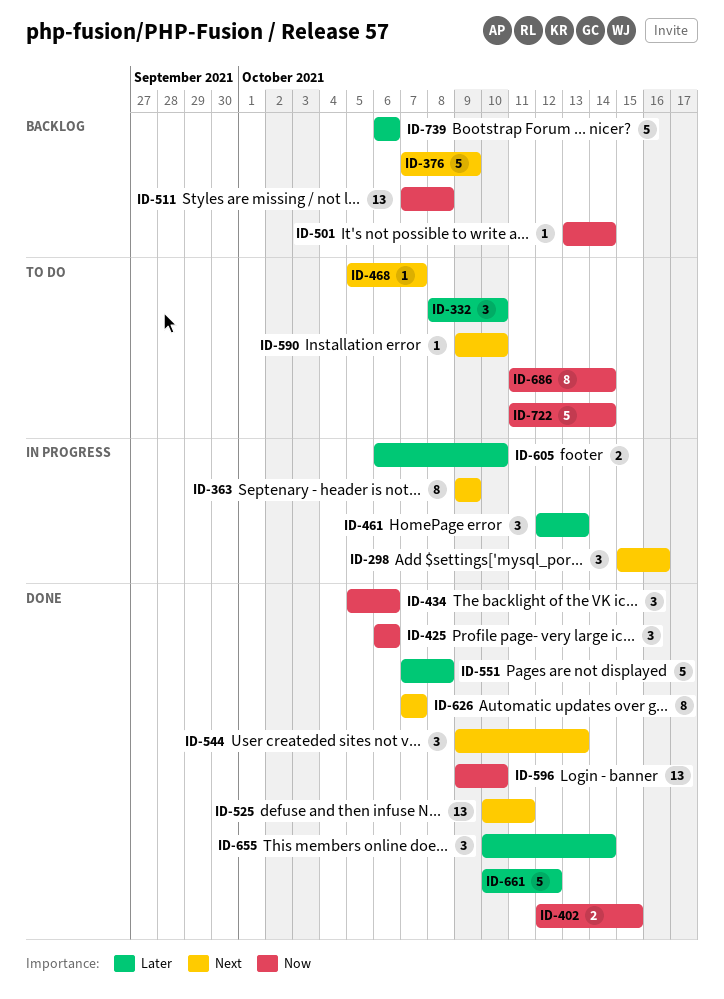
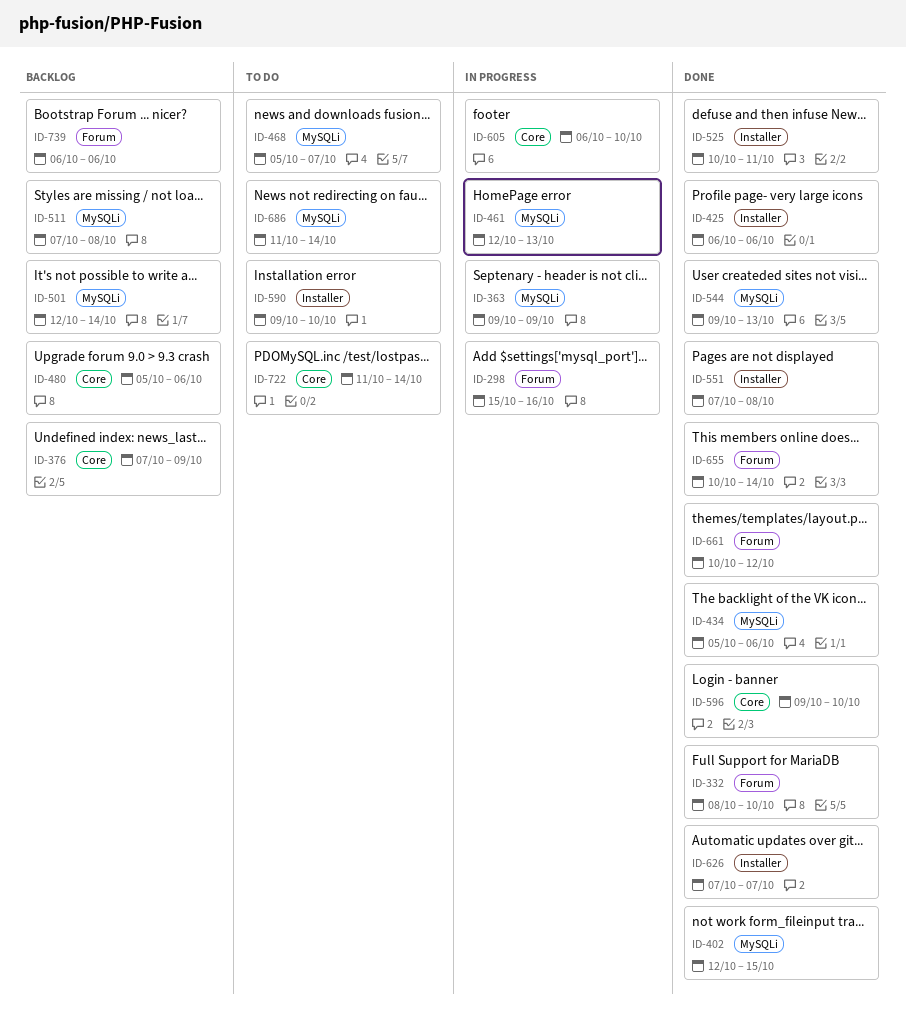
ID-332, status: To do -> Done
ID-480: none -> present
ID-501, start: Oct 13 -> Oct 12

